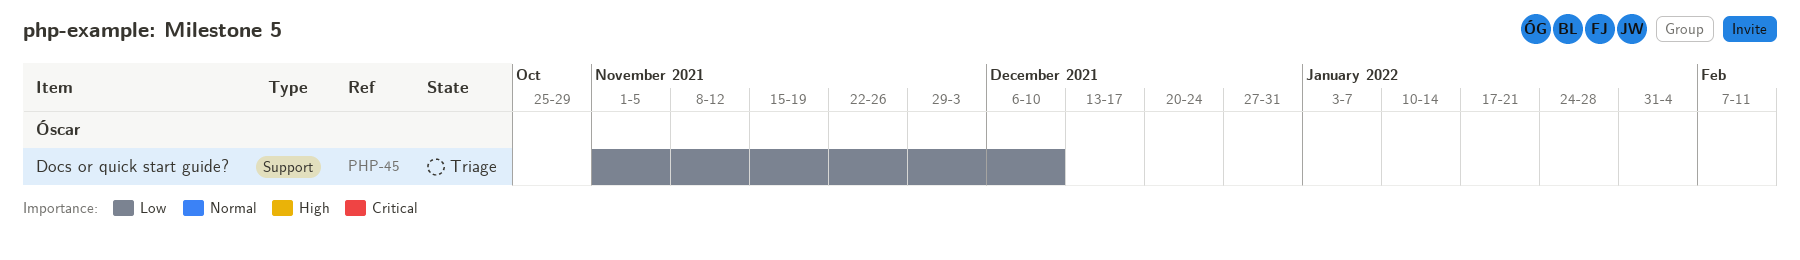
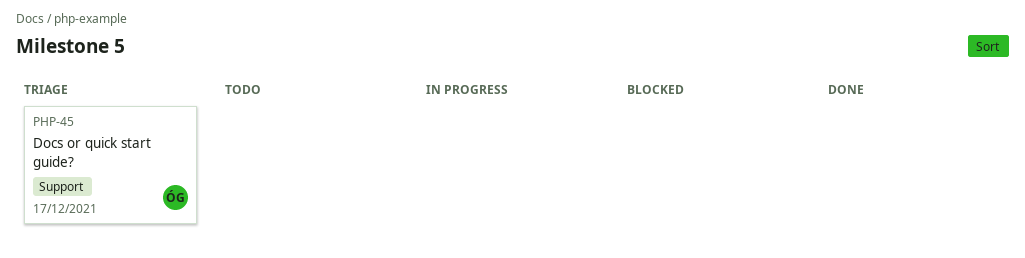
PHP-45, due: Dec 10 -> Dec 17

